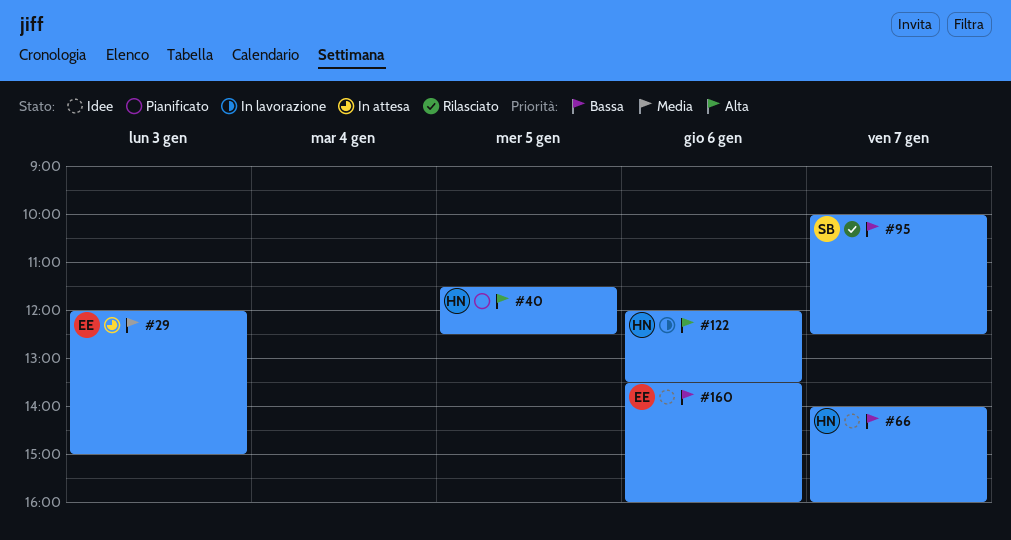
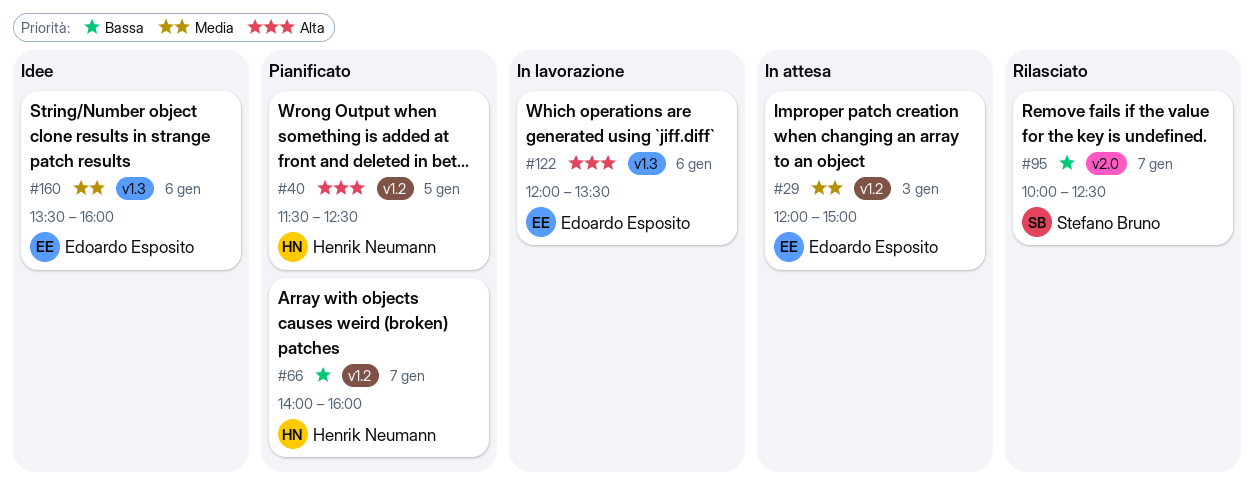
#66, status: Idee -> Pianificato
#122, owner: Henrik Neumann -> Edoardo Esposito
#160, priority: Bassa -> Media

